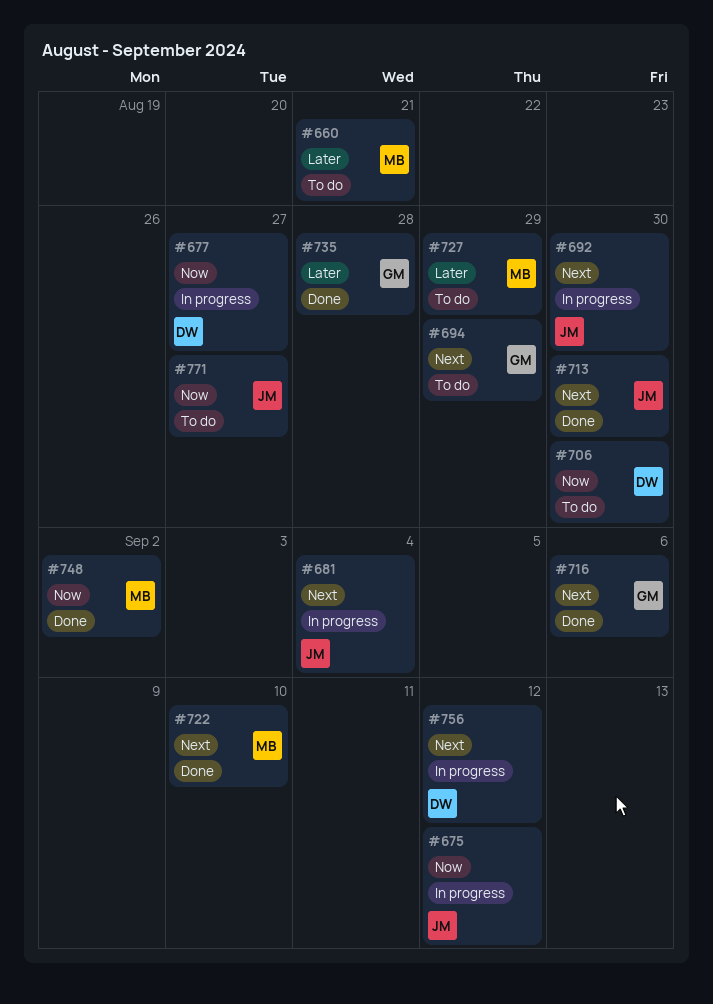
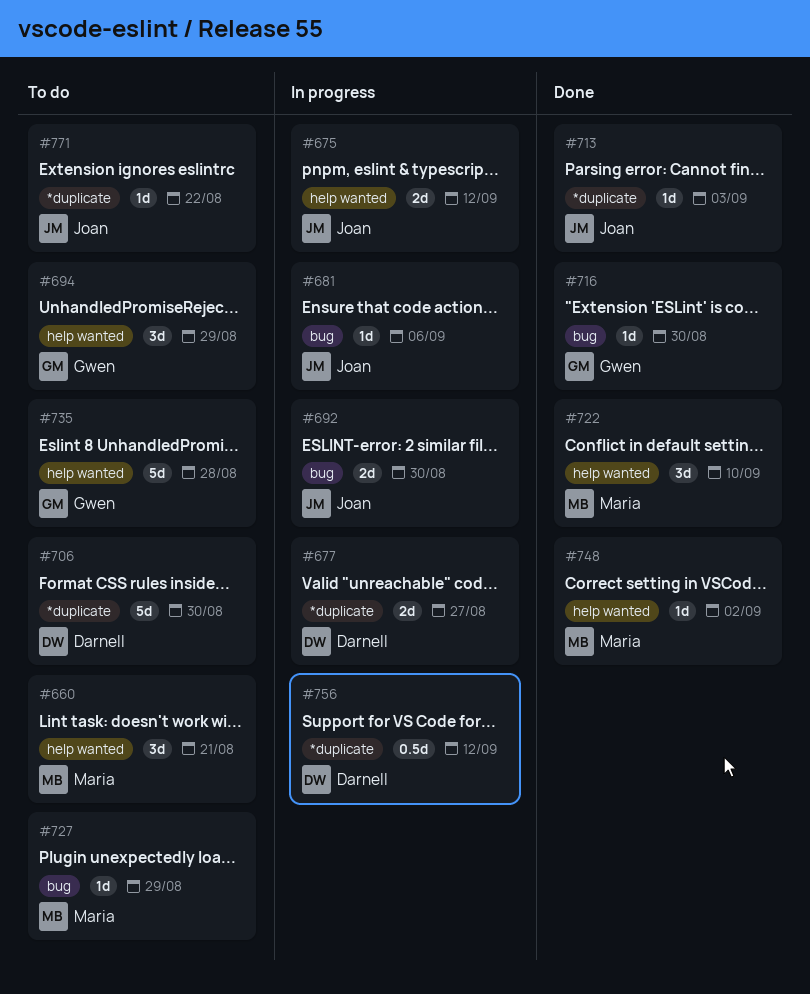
#681, due: Sep 4 -> Sep 6
#713, due: Aug 30 -> Sep 3
#716, due: Sep 6 -> Aug 30
#735, status: Done -> To do
#771, due: Aug 27 -> Aug 22

